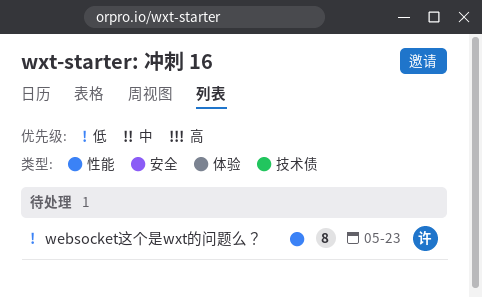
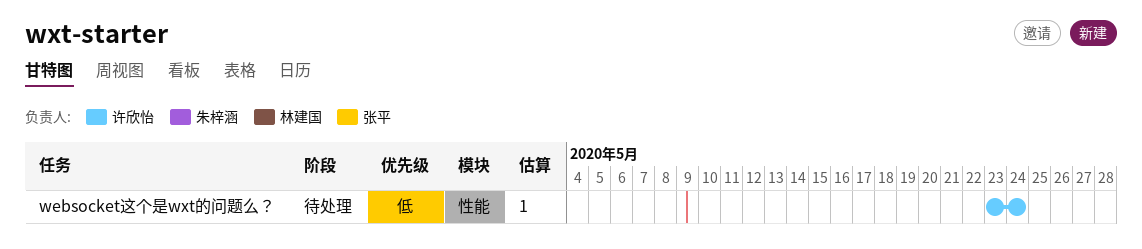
websocket这个是wxt的问题么？, estimate: 8 -> 1
websocket这个是wxt的问题么？, due: May 23 -> May 24

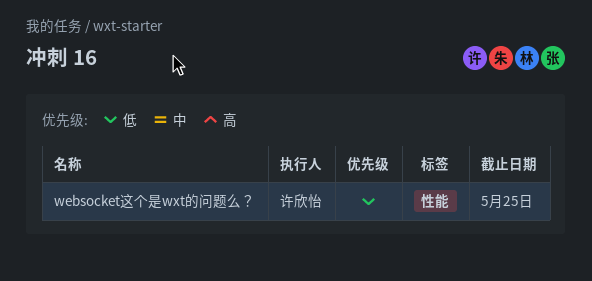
websocket这个是wxt的问题么？, due: May 24 -> May 25

